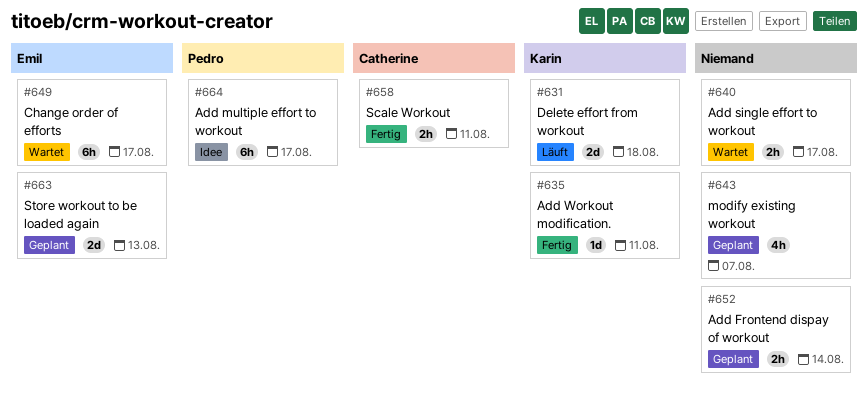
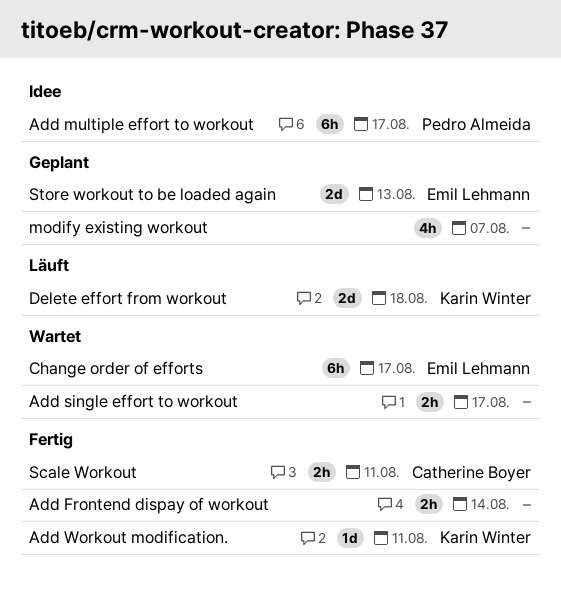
Add Frontend dispay of workout, status: Geplant -> Fertig

